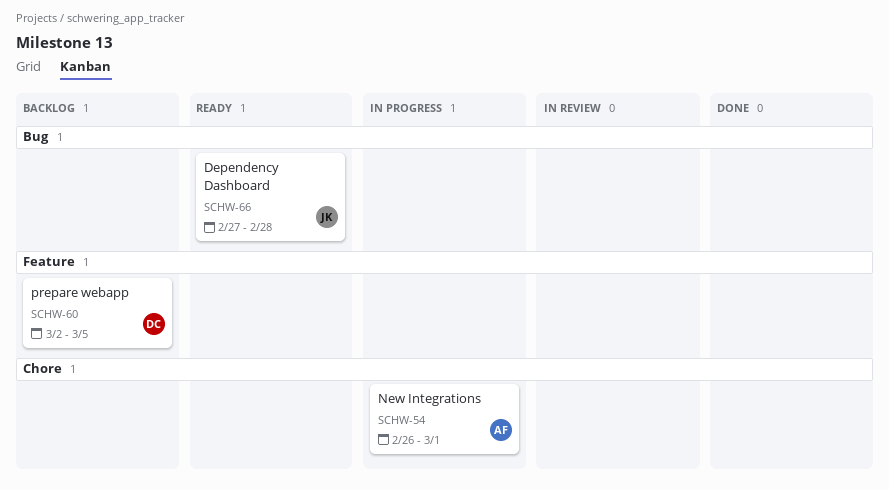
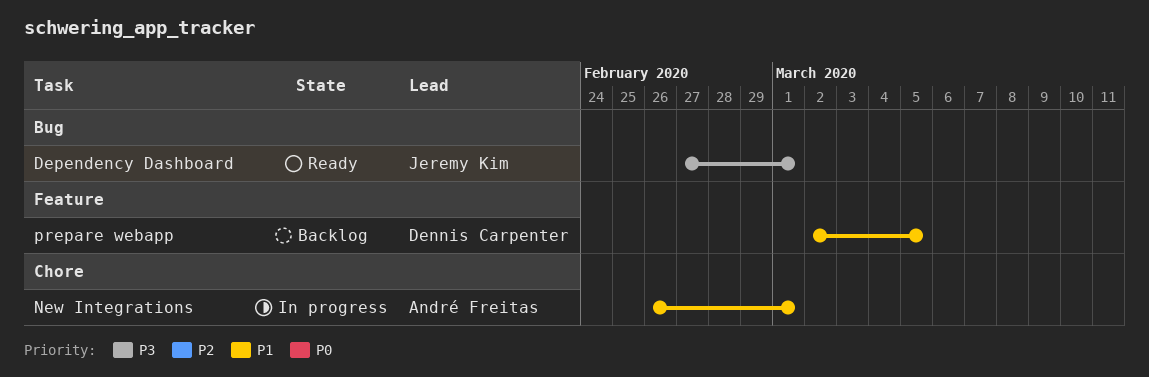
Dependency Dashboard, due: Feb 28 -> Mar 1

